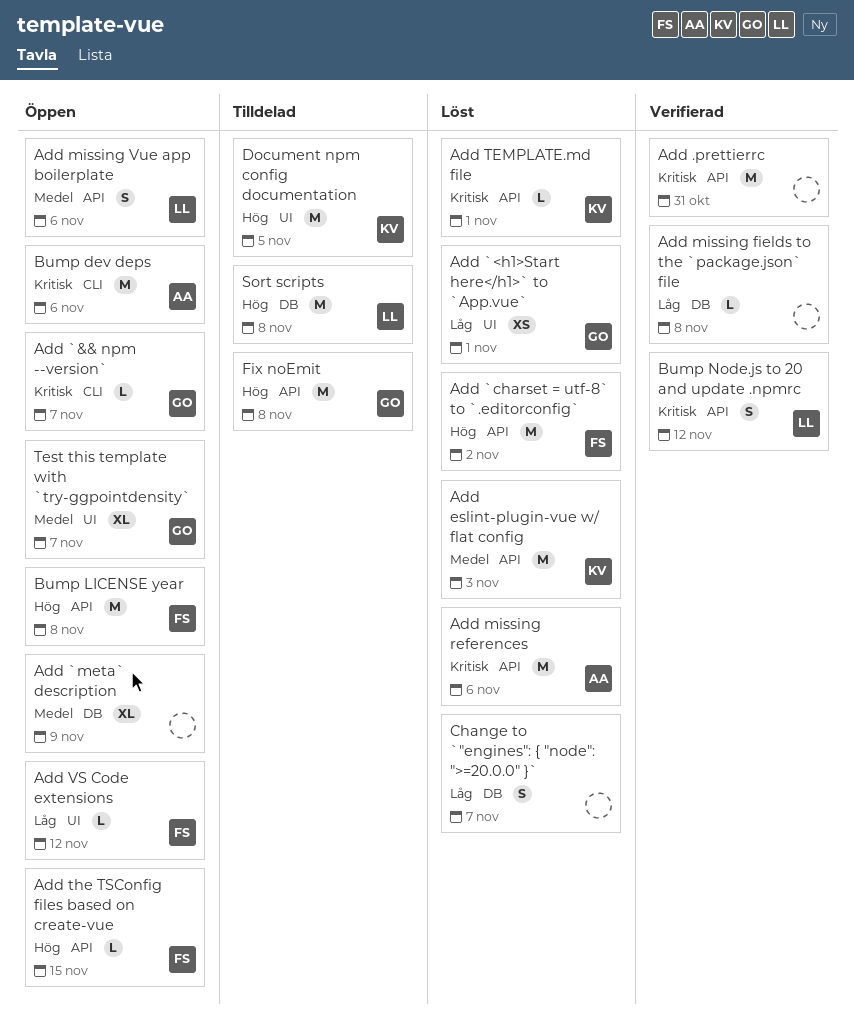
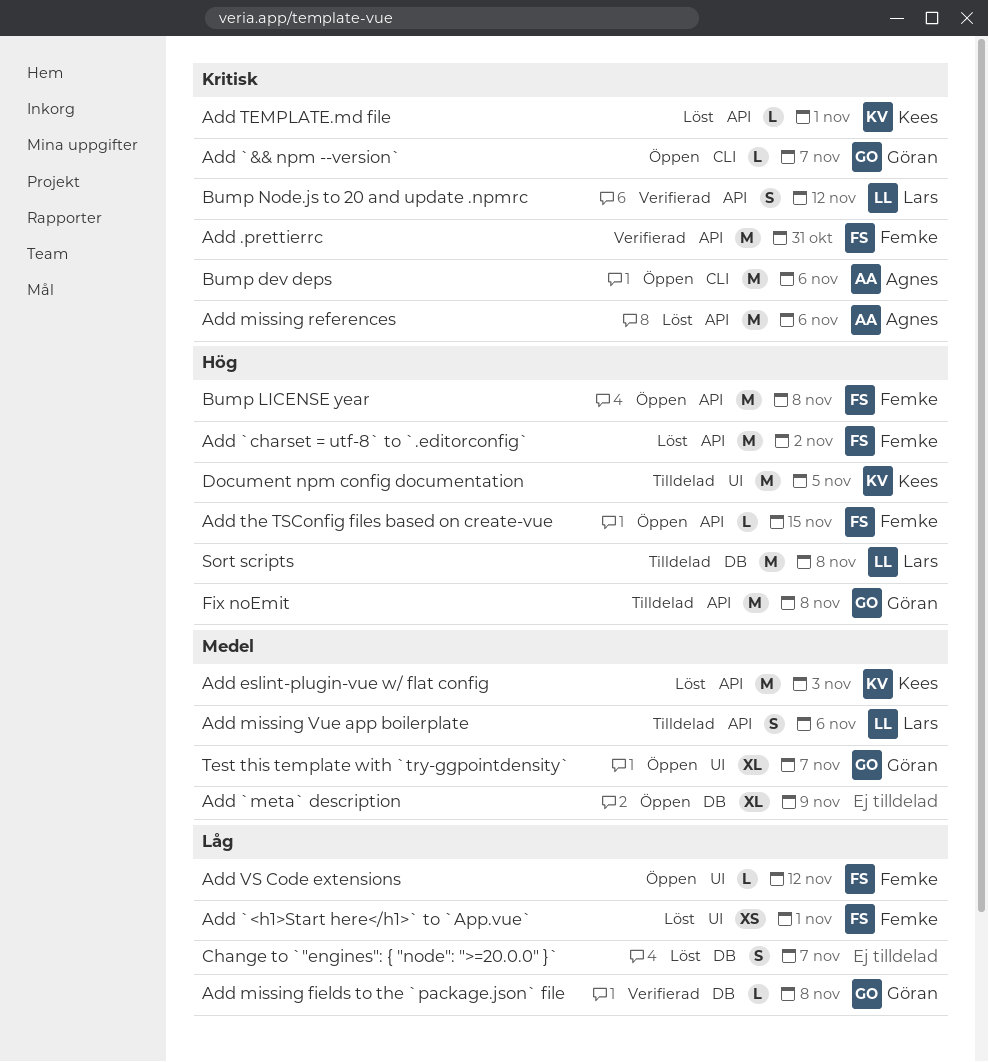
Add .prettierrc, owner: none -> Femke
Add `<h1>Start here</h1>` to `App.vue`, owner: Göran -> Femke
Add missing fields to the `package.json` file, owner: none -> Göran
Add missing Vue app boilerplate, status: Öppen -> Tilldelad

